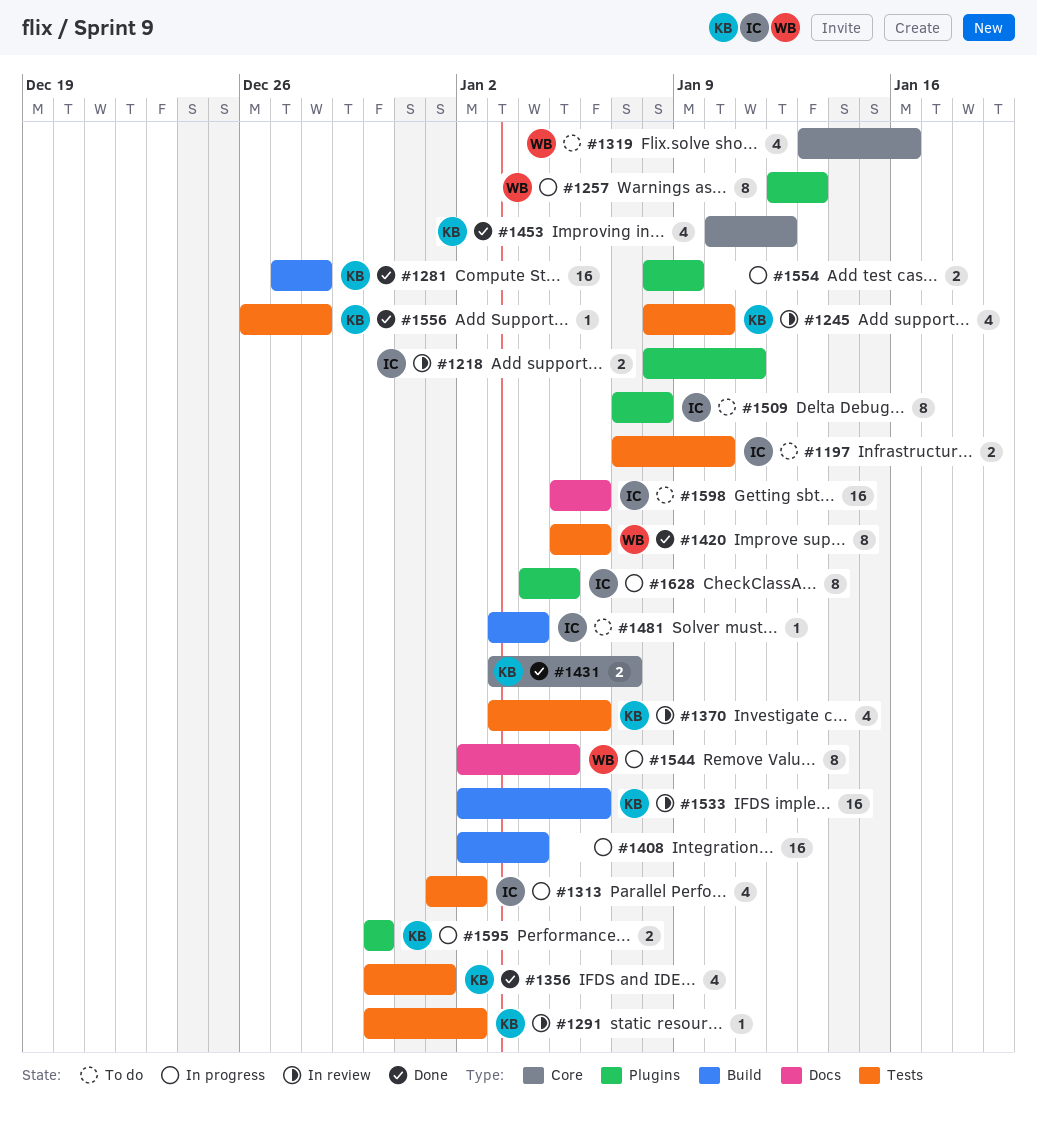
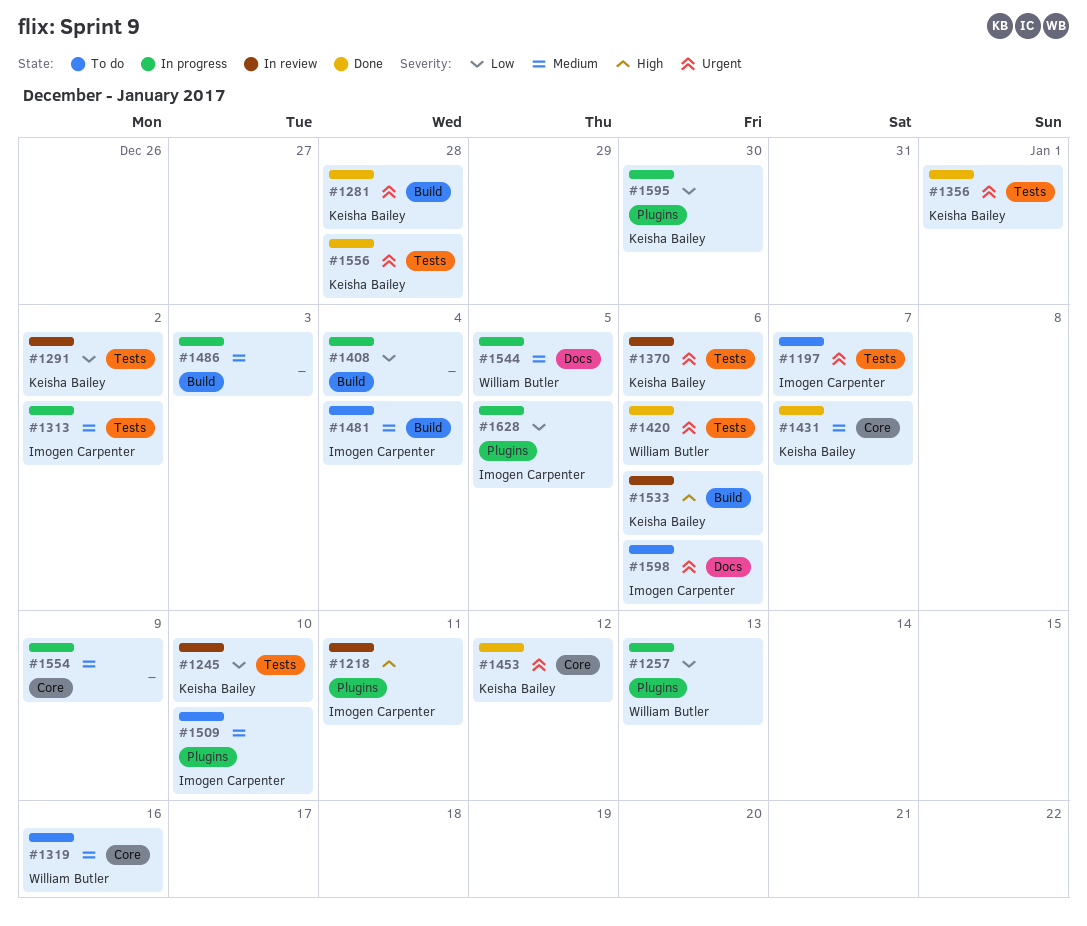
#1197, due: Jan 10 -> Jan 7
#1486: none -> present
#1509, due: Jan 8 -> Jan 10
#1554, label: Plugins -> Core

